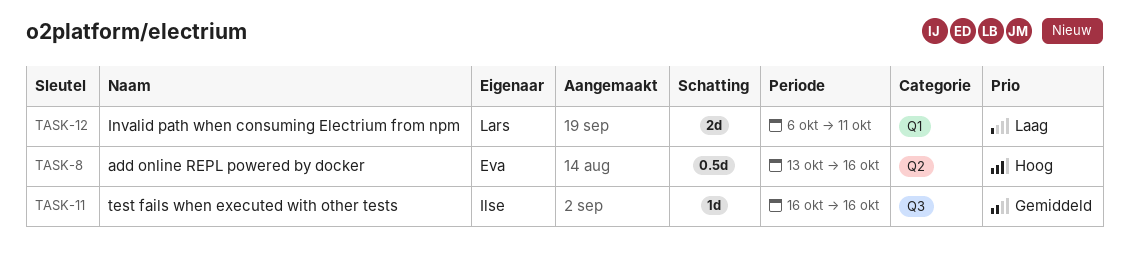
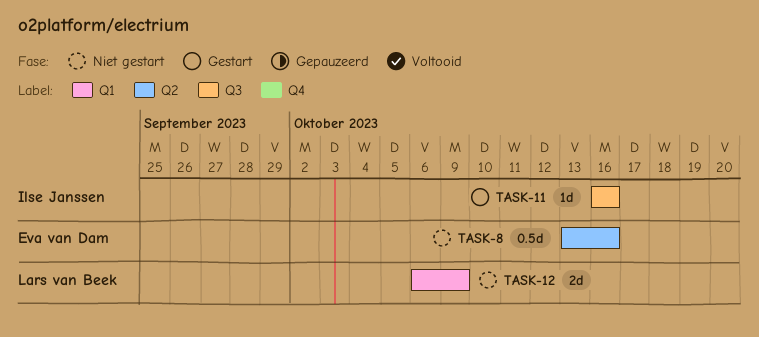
TASK-12, due: Oct 11 -> Oct 9

